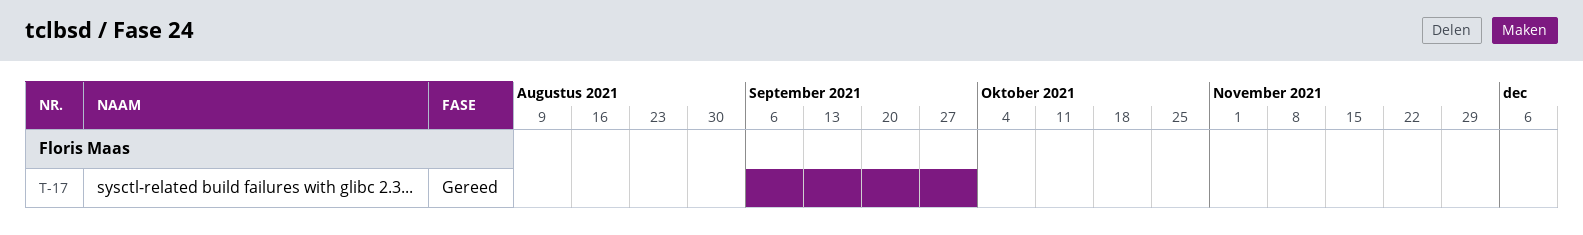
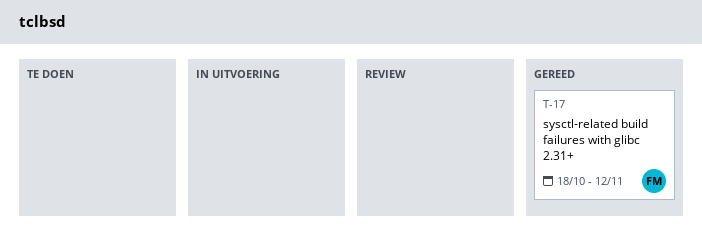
T-17, start: Sep 6 -> Oct 18
T-17, due: Oct 1 -> Nov 12

